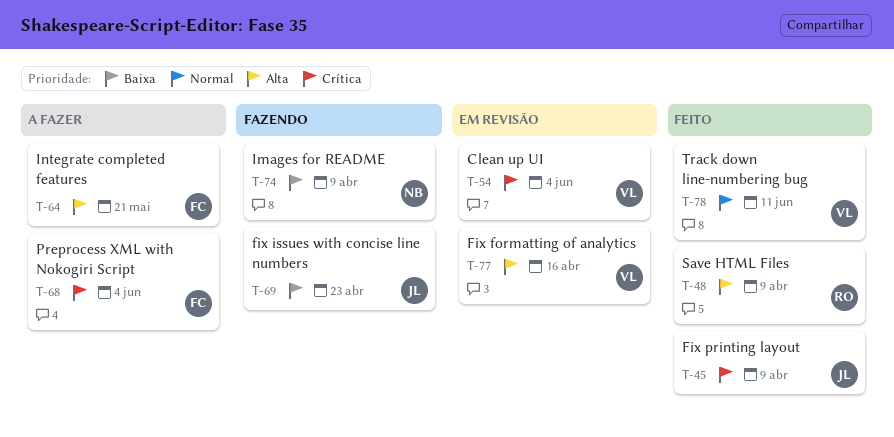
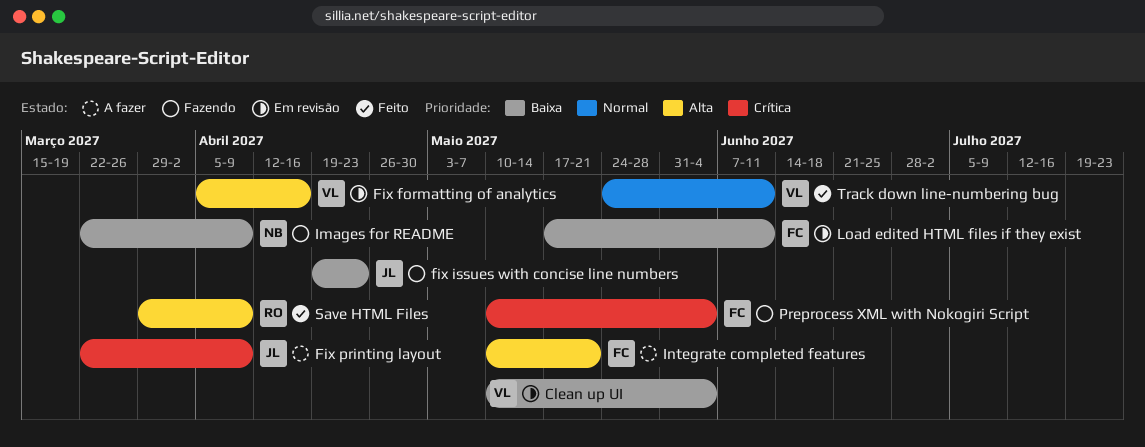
Clean up UI, priority: Crítica -> Baixa
Fix printing layout, status: Feito -> A fazer
Load edited HTML files if they exist: none -> present
Preprocess XML with Nokogiri Script, status: A fazer -> Fazendo

